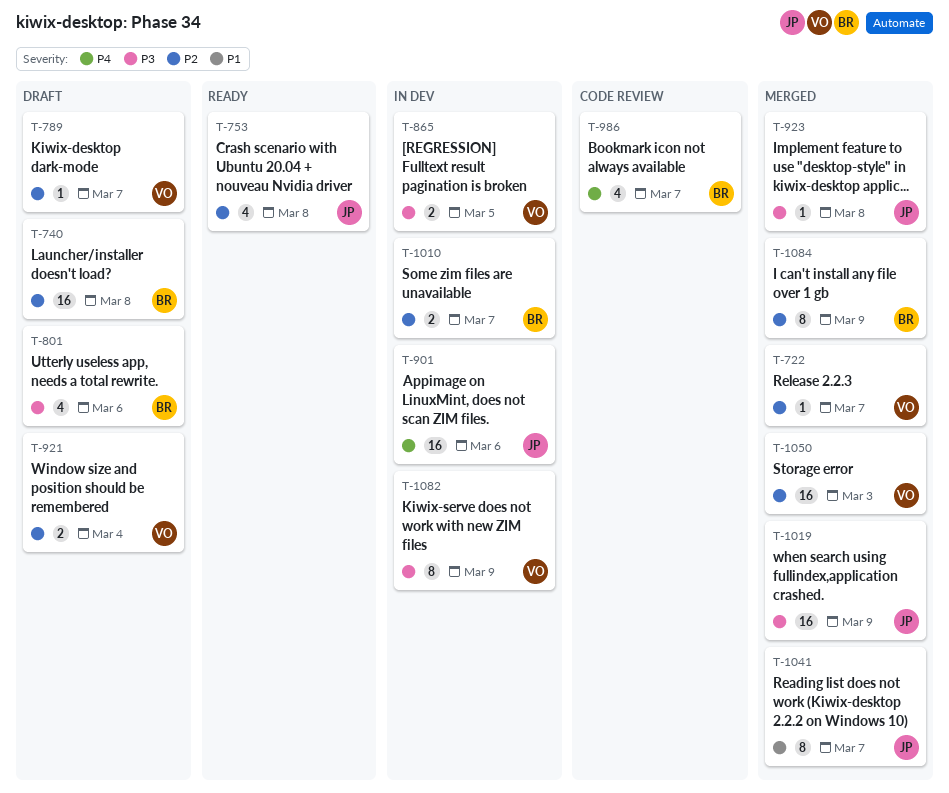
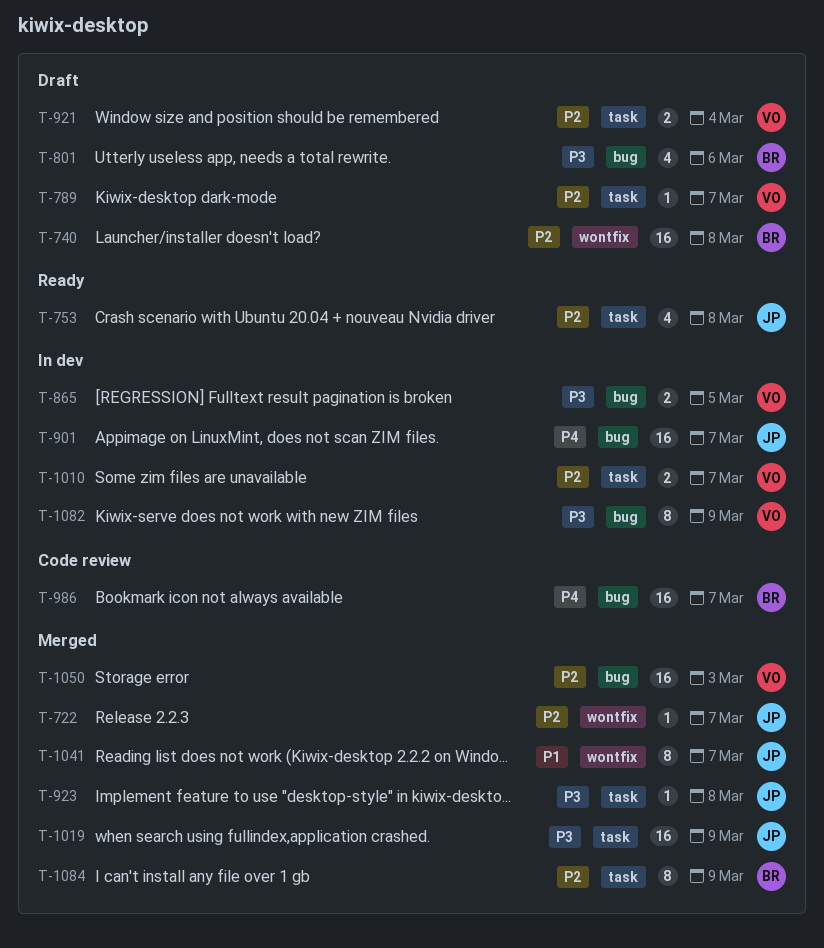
T-722, owner: VO -> JP
T-901, due: Mar 6 -> Mar 7
T-986, estimate: 4 -> 16
T-1010, owner: BR -> VO

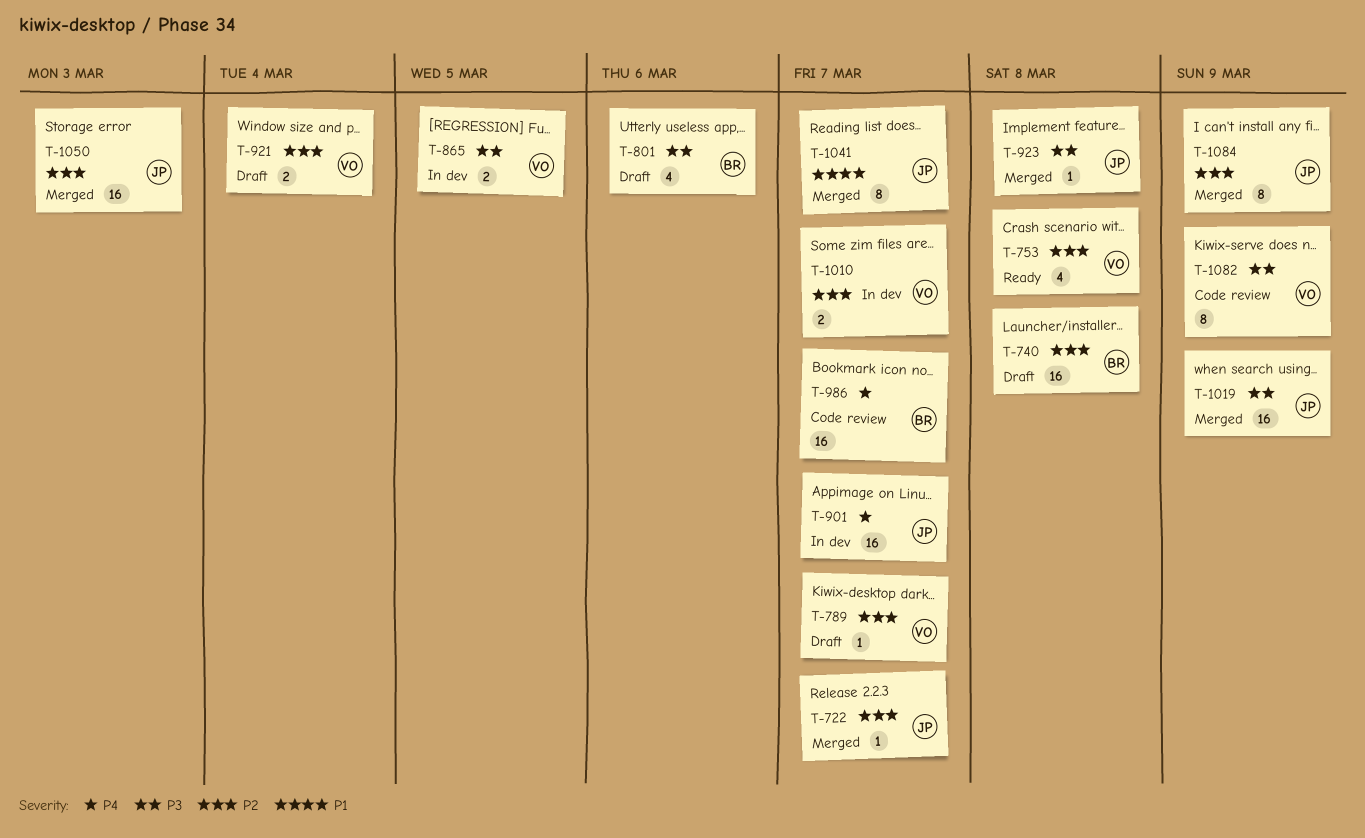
T-753, owner: JP -> VO
T-1050, owner: VO -> JP
T-1082, status: In dev -> Code review
T-1084, owner: BR -> JP

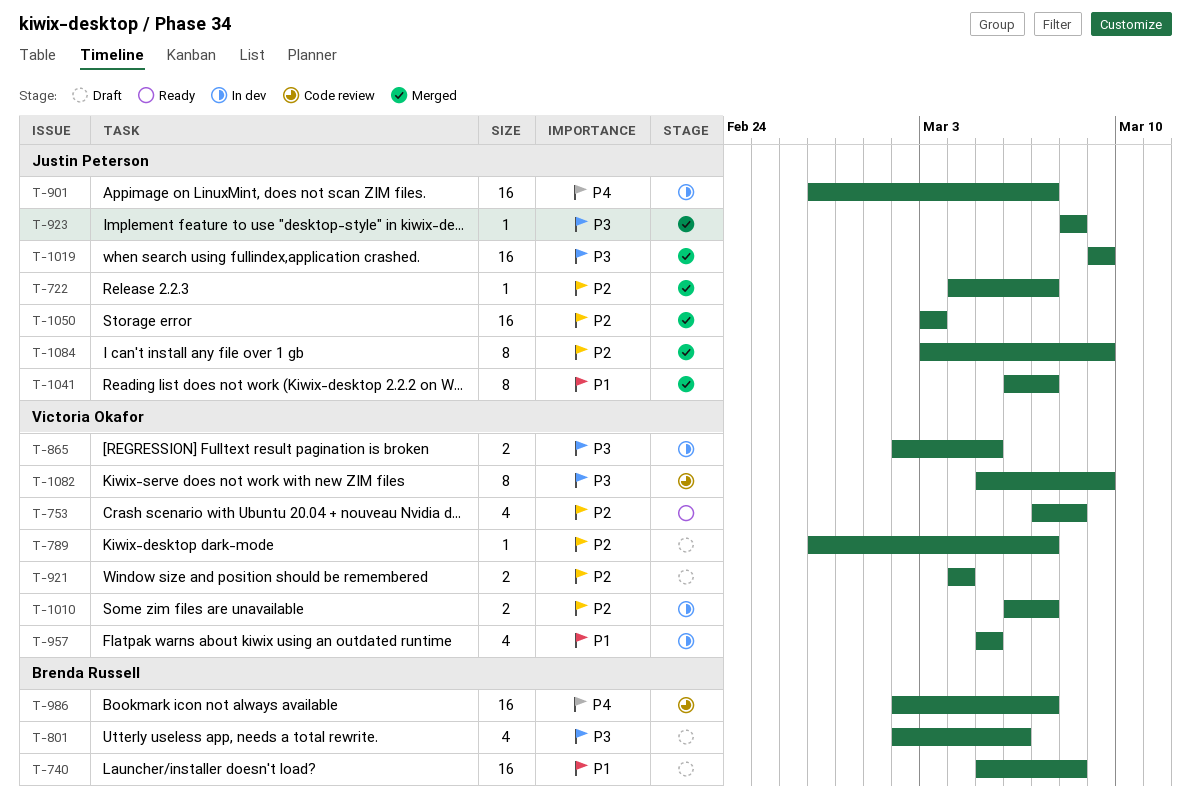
T-740, priority: P2 -> P1
T-957: none -> present

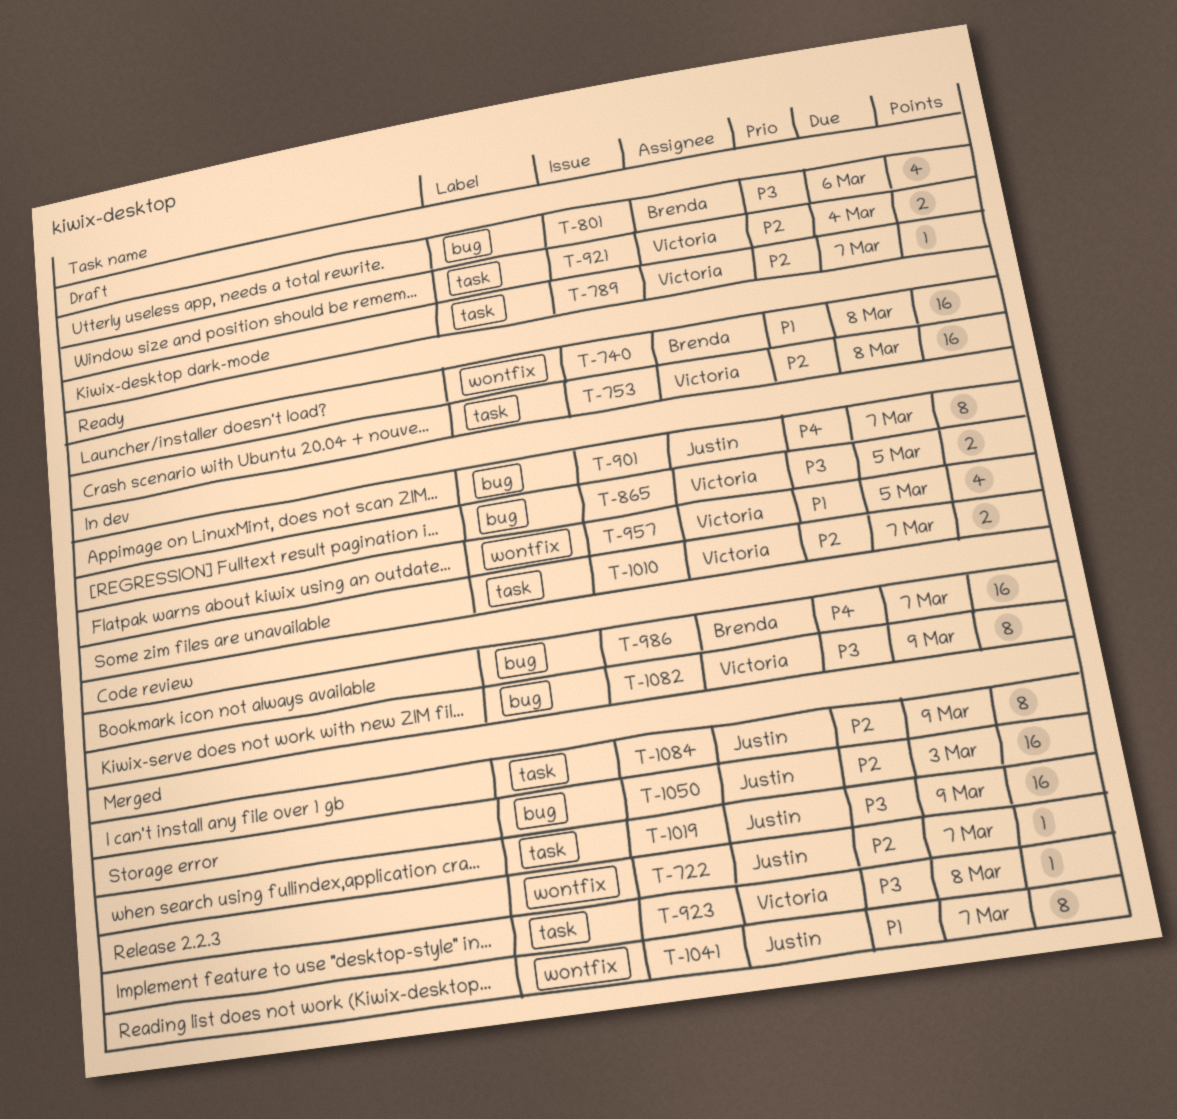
T-740, status: Draft -> Ready
T-753, estimate: 4 -> 16
T-901, estimate: 16 -> 8
T-923, owner: Justin Peterson -> Victoria Okafor

